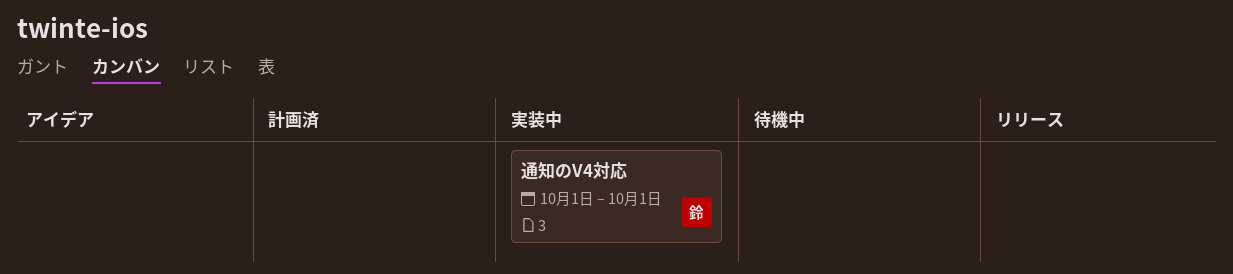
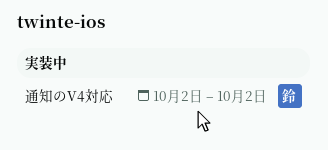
通知のV4対応, start: Oct 1 -> Oct 2
通知のV4対応, due: Oct 1 -> Oct 2

